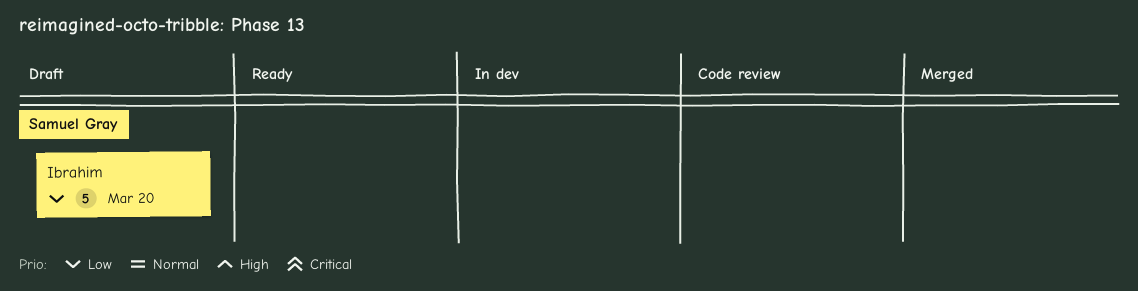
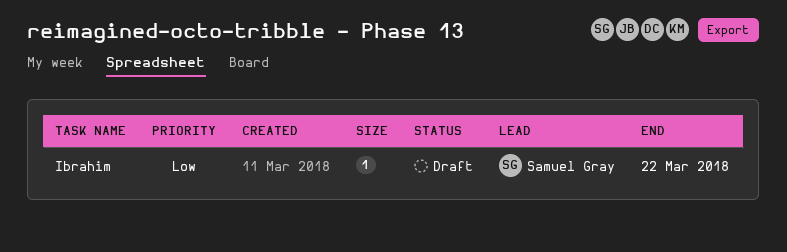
Ibrahim, estimate: 5 -> 1
Ibrahim, due: Mar 20 -> Mar 22

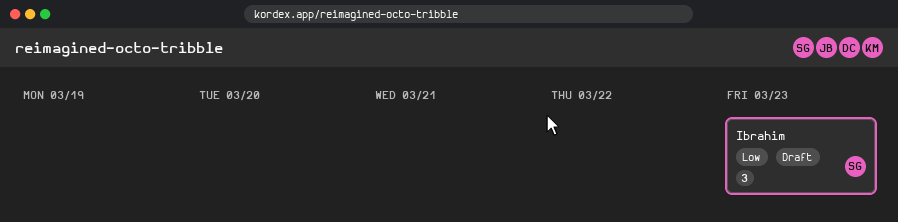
Ibrahim, estimate: 1 -> 3
Ibrahim, due: Mar 22 -> Mar 23

